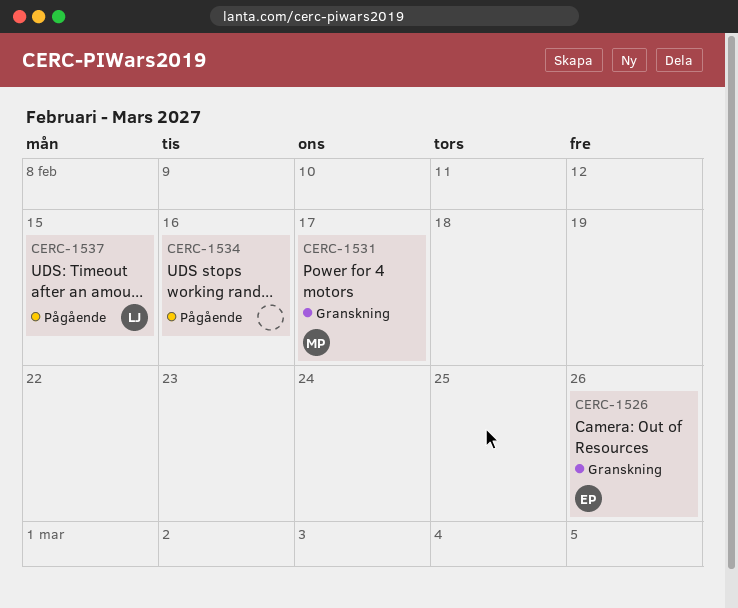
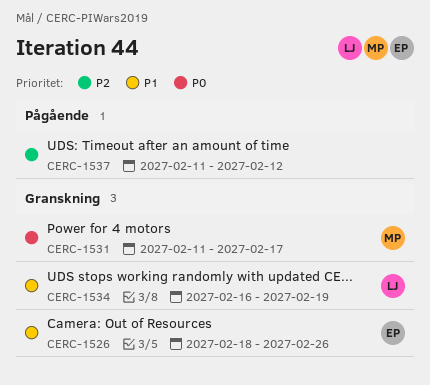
CERC-1534, status: Pågående -> Granskning
CERC-1534, owner: none -> LJ
CERC-1534, due: Feb 16 -> Feb 19
CERC-1537, owner: LJ -> none
CERC-1537, due: Feb 15 -> Feb 12

